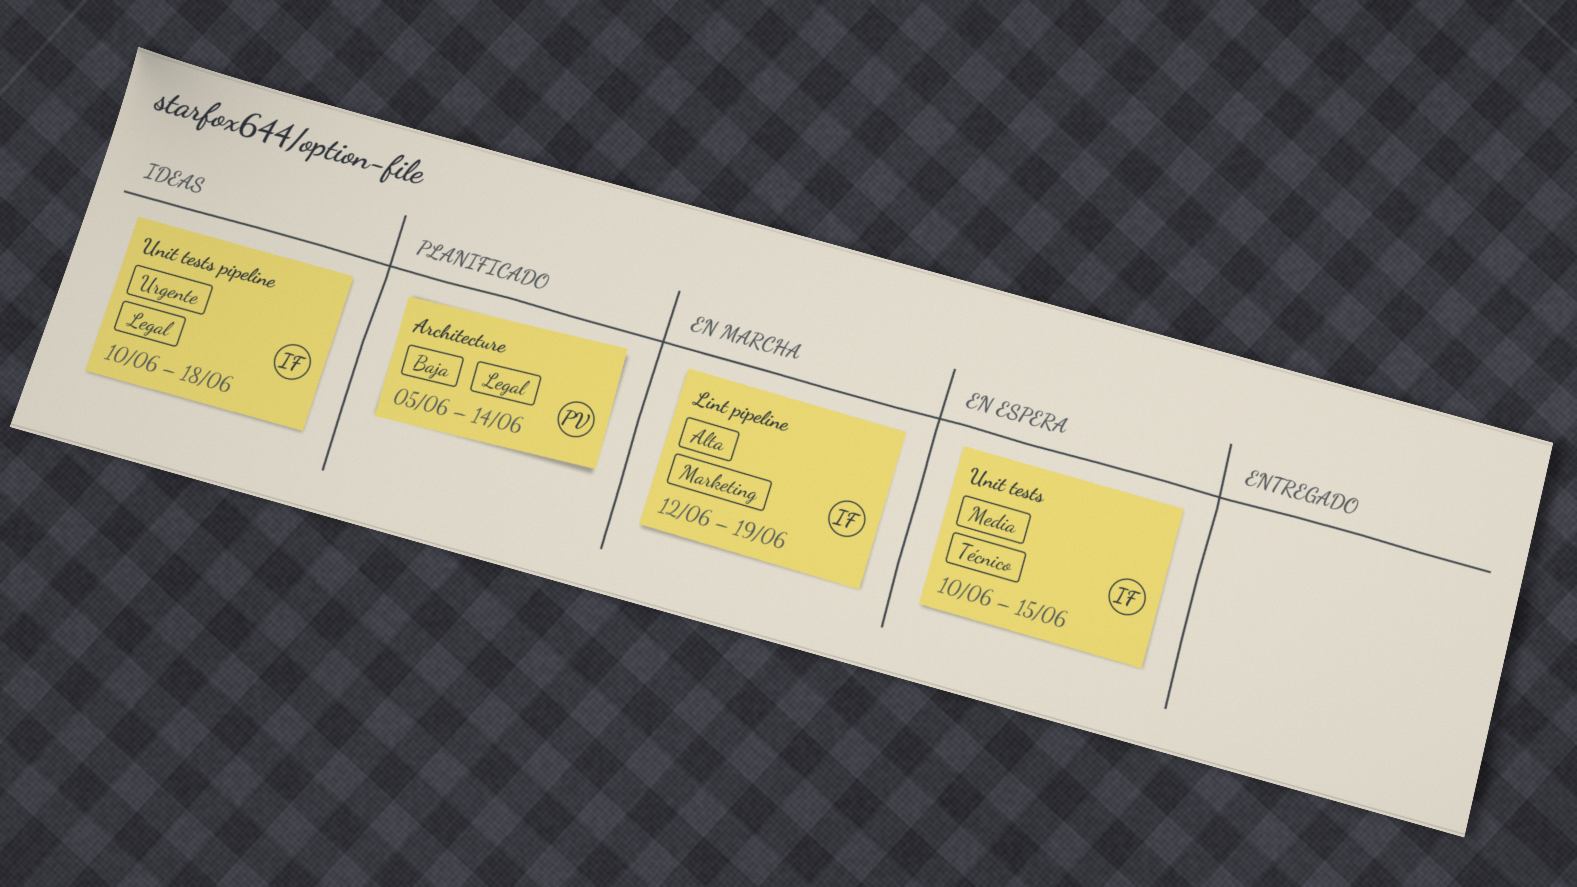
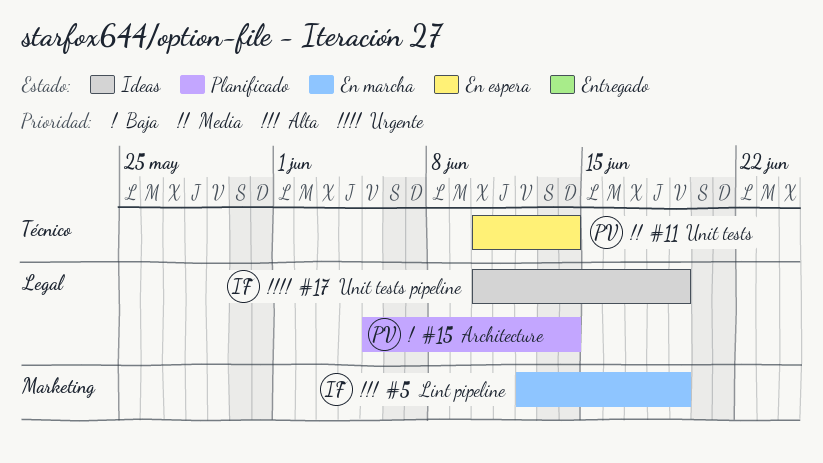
Unit tests, owner: IF -> PV
Unit tests, due: Jun 15 -> Jun 14
Unit tests pipeline, due: Jun 18 -> Jun 19

